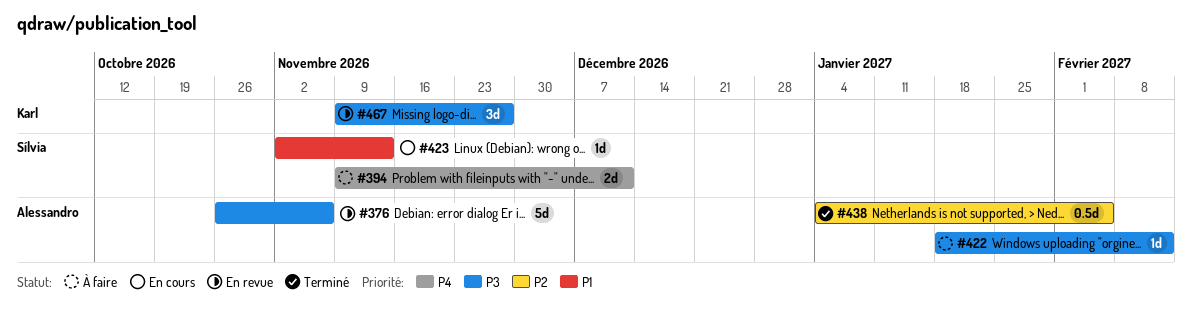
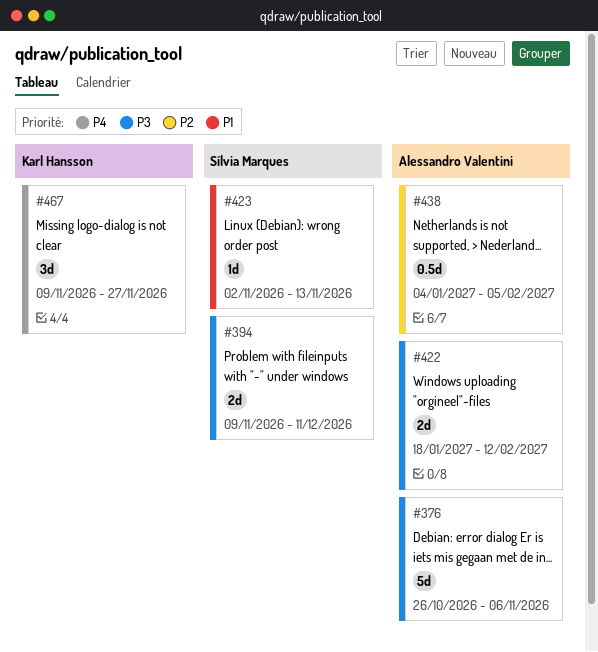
#394, priority: P4 -> P3
#422, estimate: 1d -> 2d
#467, priority: P3 -> P4

